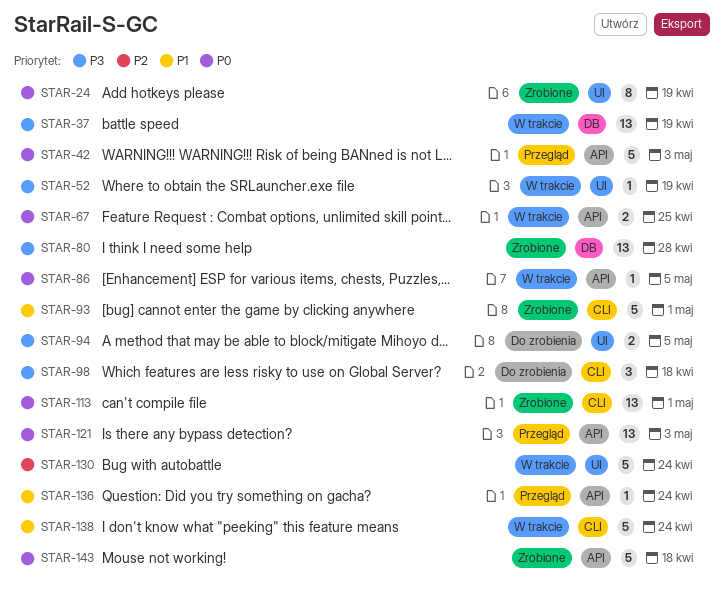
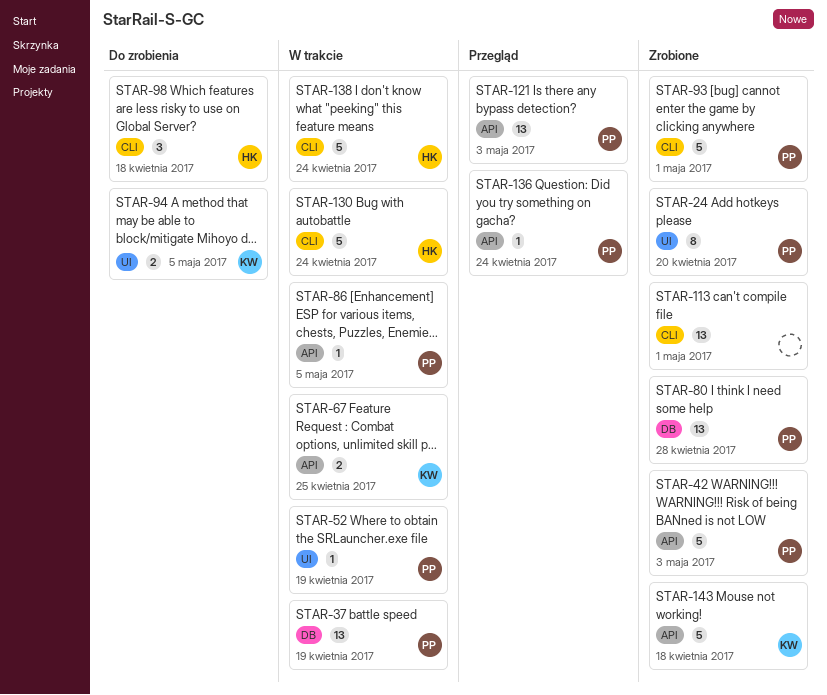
STAR-24, due: Apr 19 -> Apr 20
STAR-42, status: Przegląd -> Zrobione
STAR-130, label: UI -> CLI

